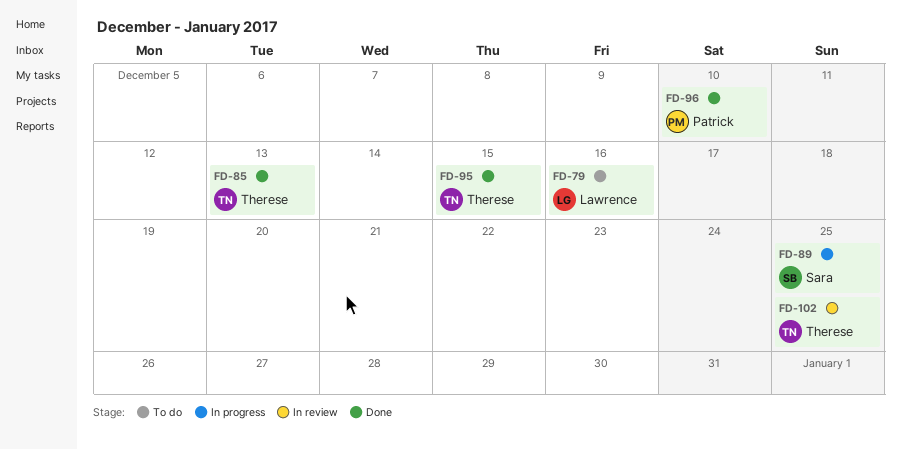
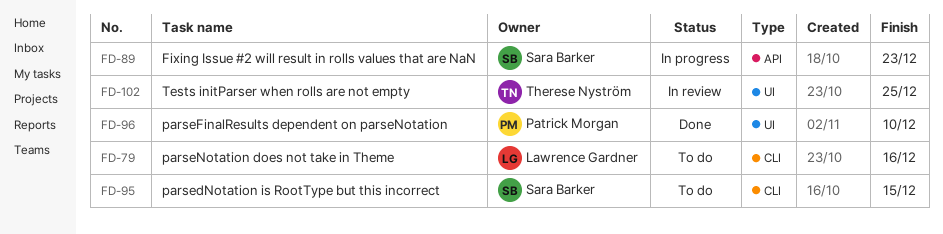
FD-85: present -> none
FD-89, due: Dec 25 -> Dec 23
FD-95, status: Done -> To do
FD-95, owner: Therese Nyström -> Sara Barker

